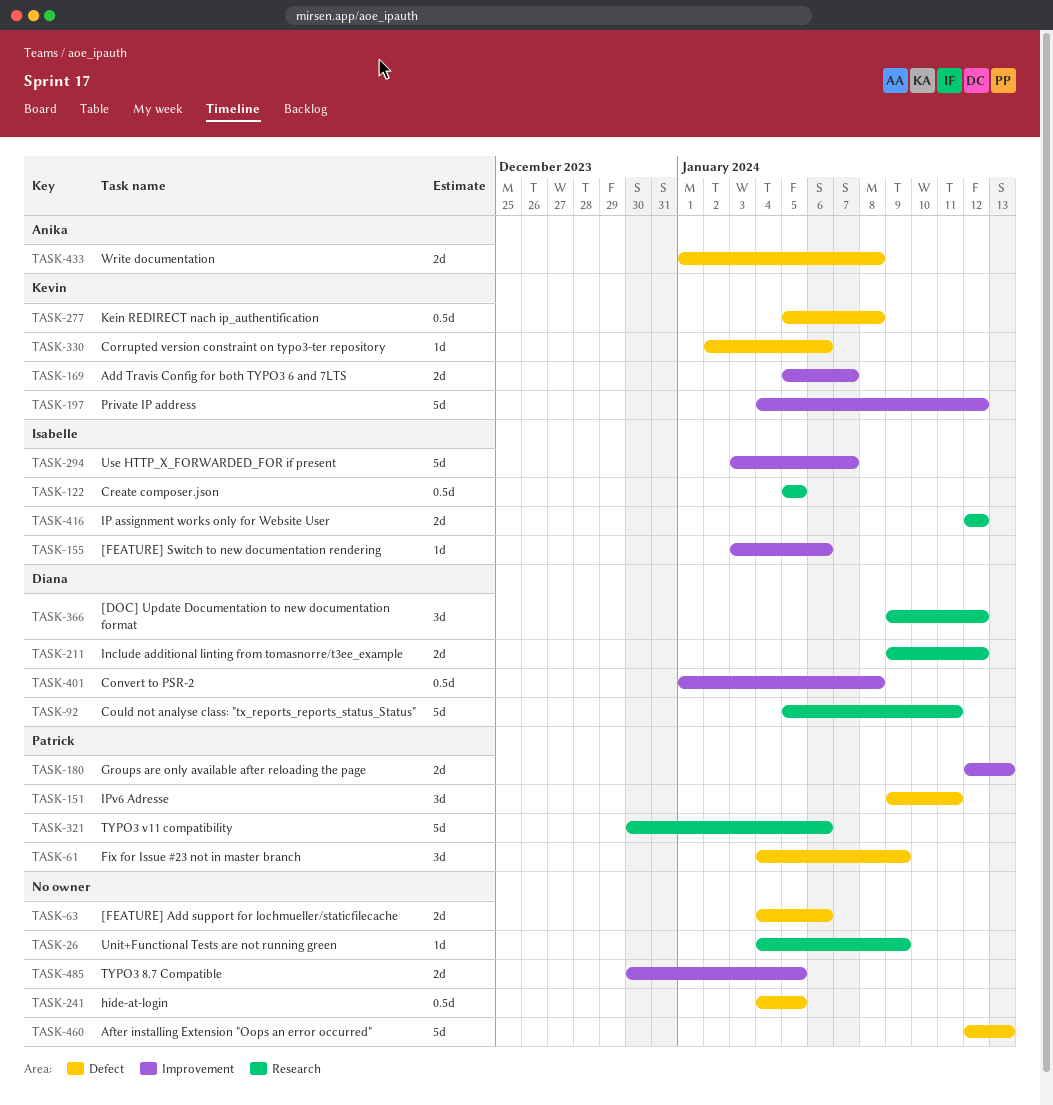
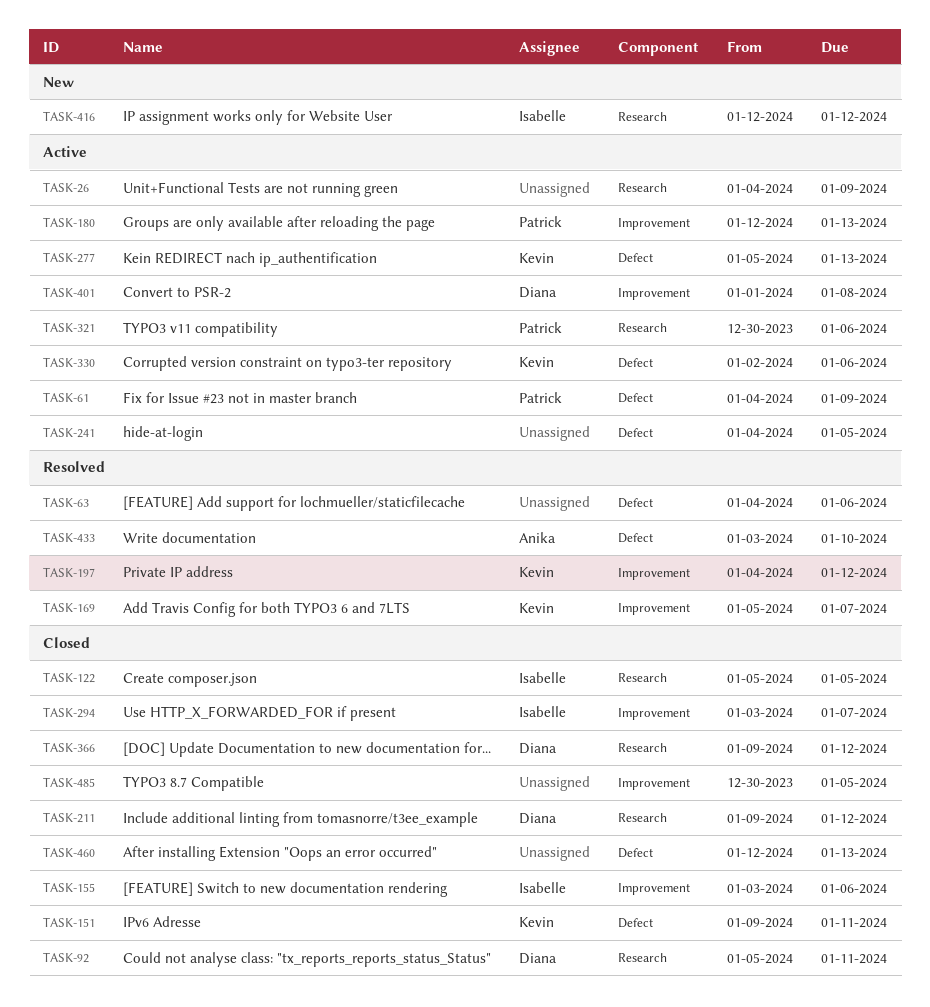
TASK-151, owner: Patrick -> Kevin
TASK-277, due: Jan 8 -> Jan 13
TASK-433, start: Jan 1 -> Jan 3
TASK-433, due: Jan 8 -> Jan 10

